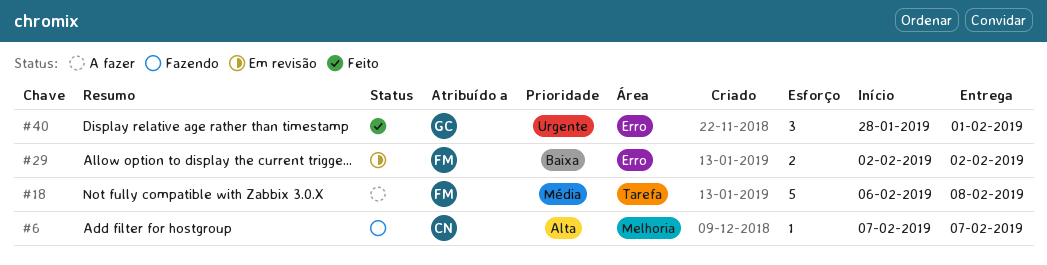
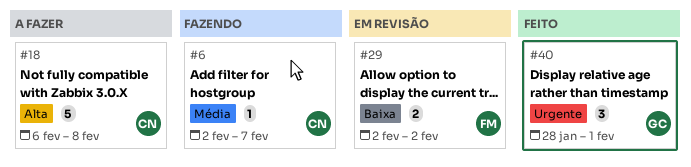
#6, priority: Alta -> Média
#6, start: Feb 7 -> Feb 2
#18, owner: FM -> CN
#18, priority: Média -> Alta

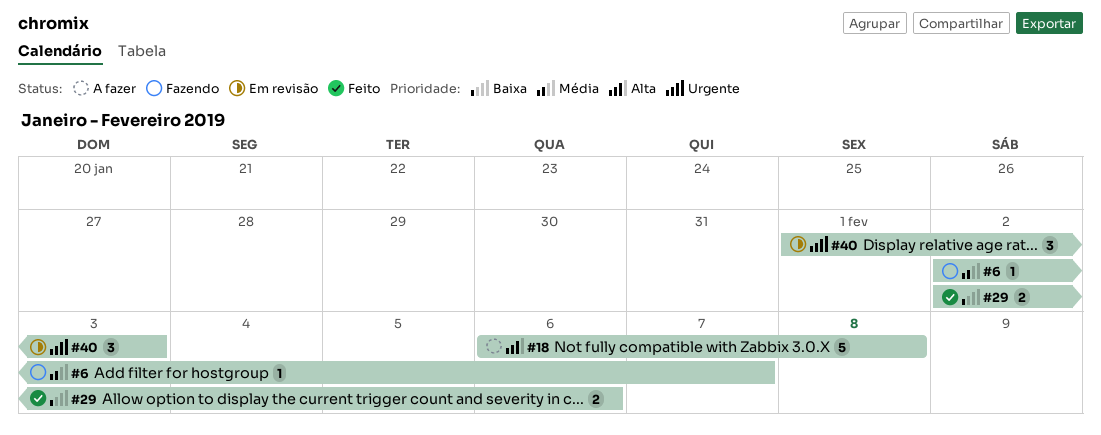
#29, status: Em revisão -> Feito
#29, due: Feb 2 -> Feb 6
#40, status: Feito -> Em revisão
#40, start: Jan 28 -> Feb 1
#40, due: Feb 1 -> Feb 3

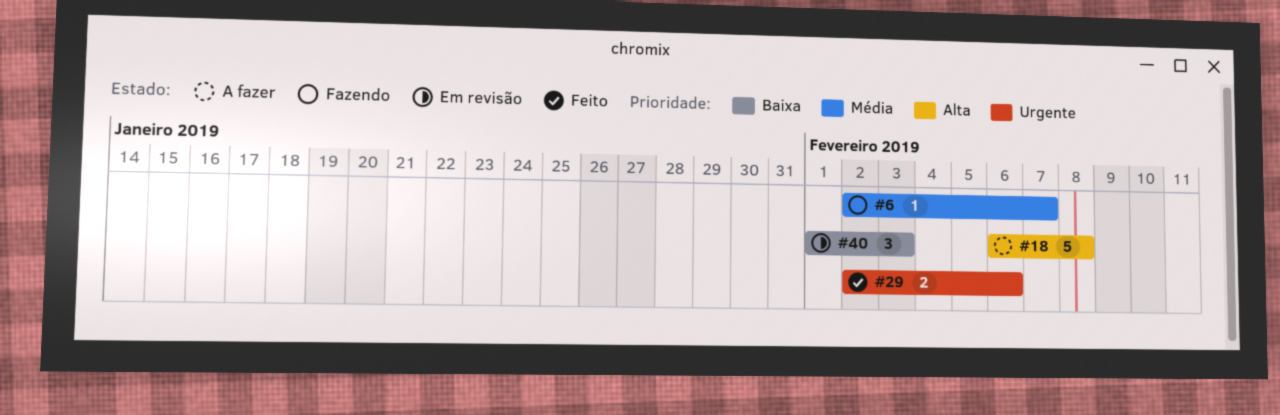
#29, priority: Baixa -> Urgente
#40, priority: Urgente -> Baixa

